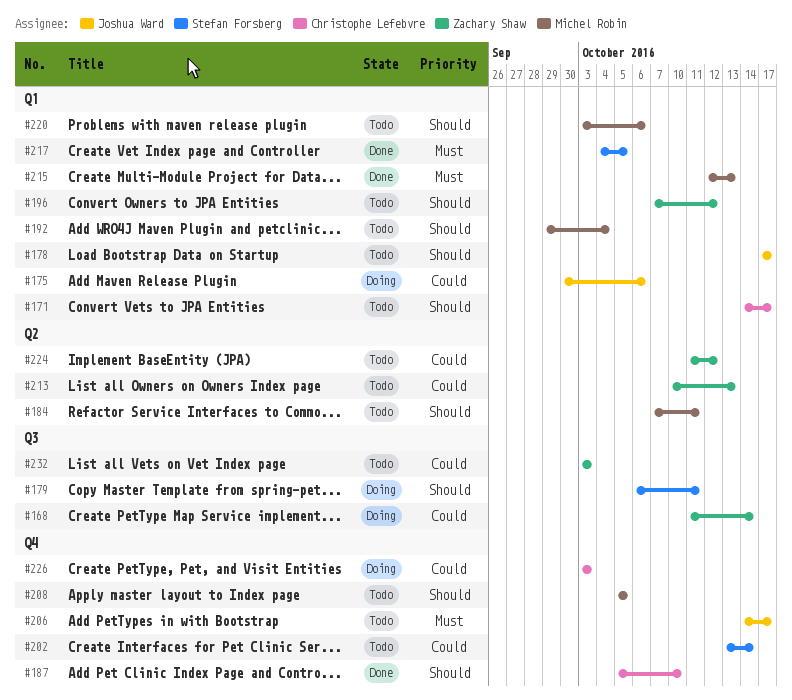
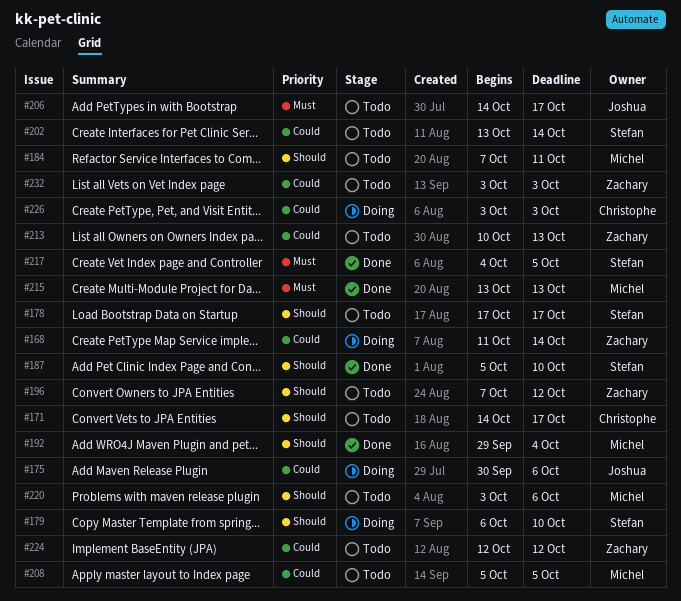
#178, owner: Joshua Ward -> Stefan Forsberg
#179, due: Oct 11 -> Oct 10
#187, owner: Christophe Lefebvre -> Stefan Forsberg
#192, status: Todo -> Done
#208, priority: Should -> Could
#215, start: Oct 12 -> Oct 13
#224, start: Oct 11 -> Oct 12

